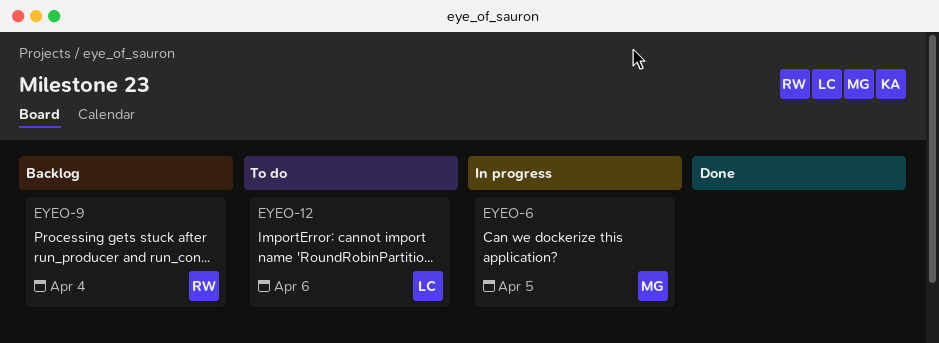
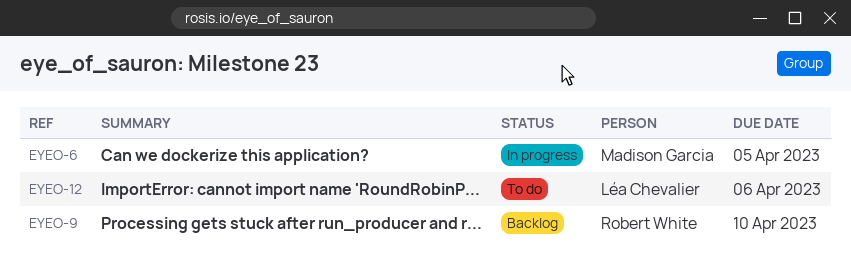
EYEO-9, due: Apr 4 -> Apr 10

